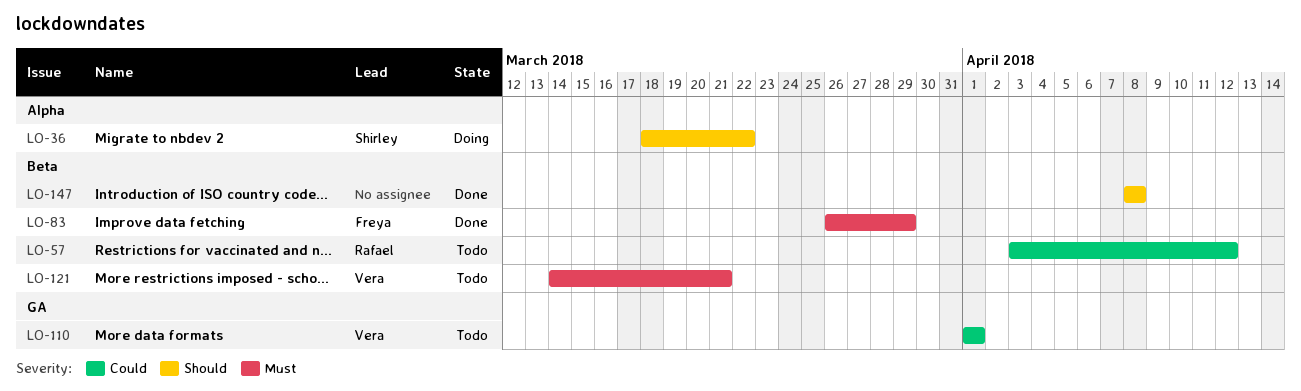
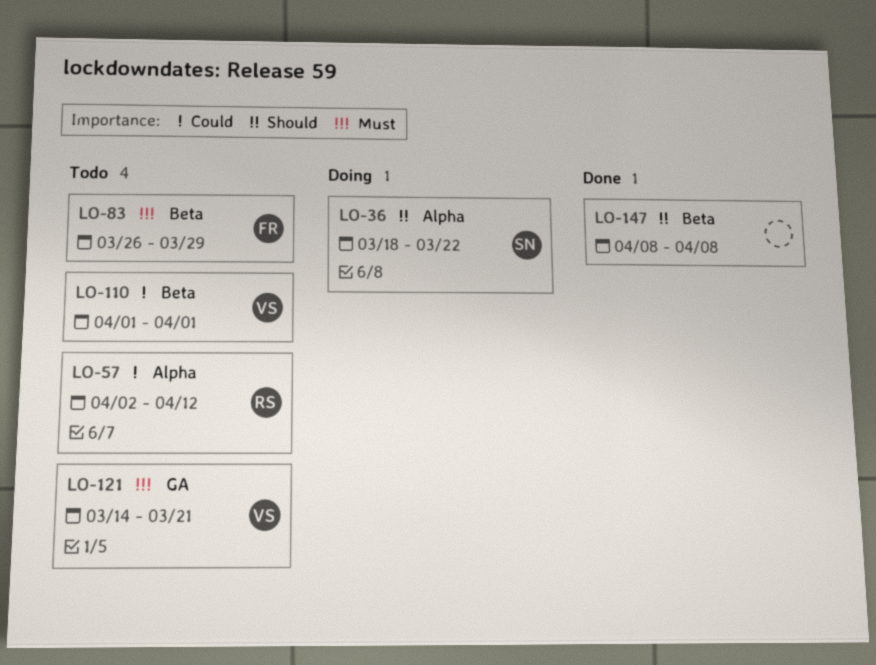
LO-57, label: Beta -> Alpha
LO-57, start: Apr 3 -> Apr 2
LO-83, status: Done -> Todo
LO-110, label: GA -> Beta
LO-121, label: Beta -> GA

